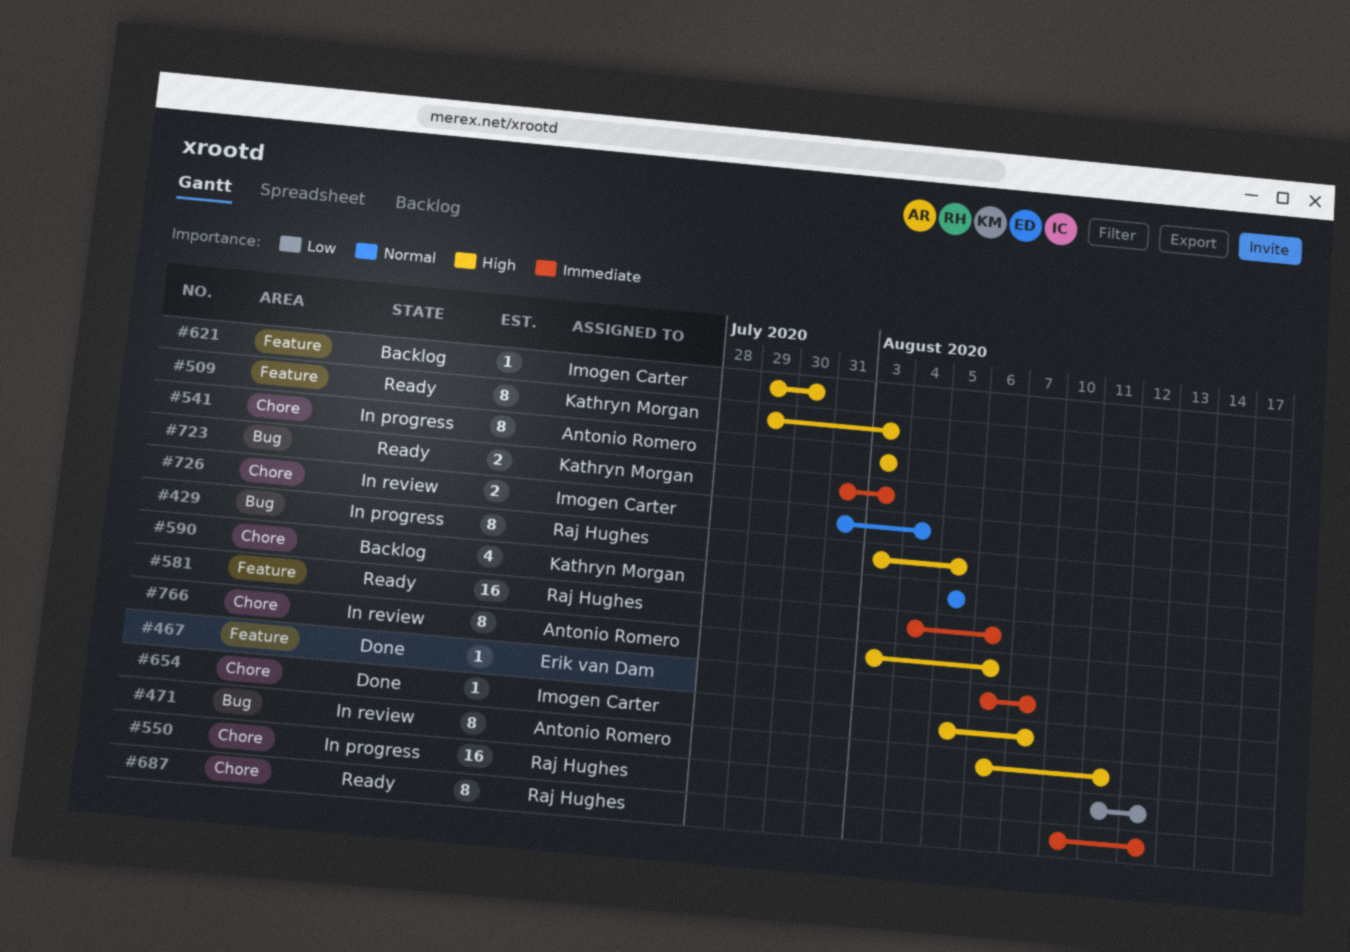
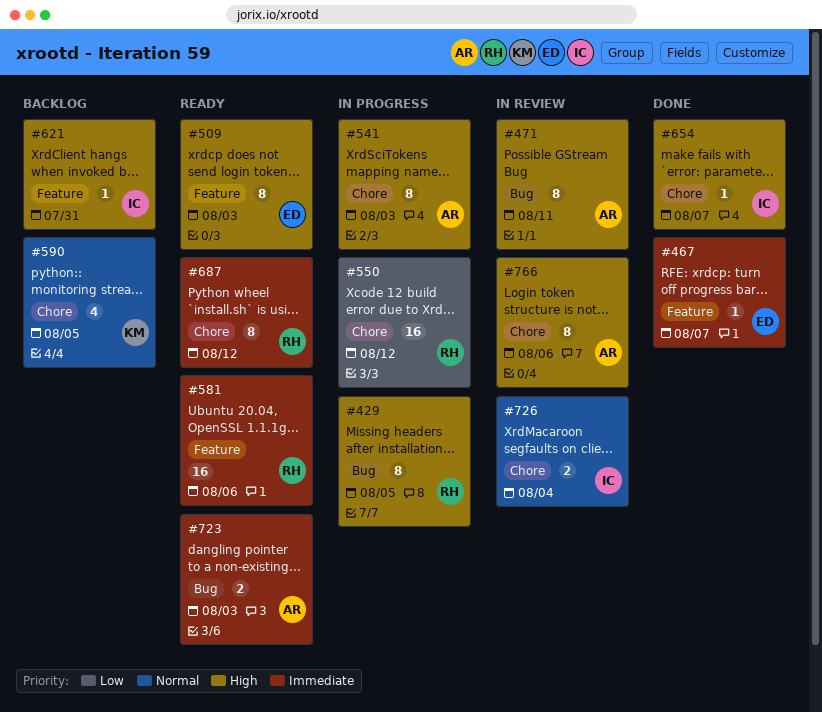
#509, owner: Kathryn Morgan -> Erik van Dam
#621, due: Jul 30 -> Jul 31
#723, owner: Kathryn Morgan -> Antonio Romero

